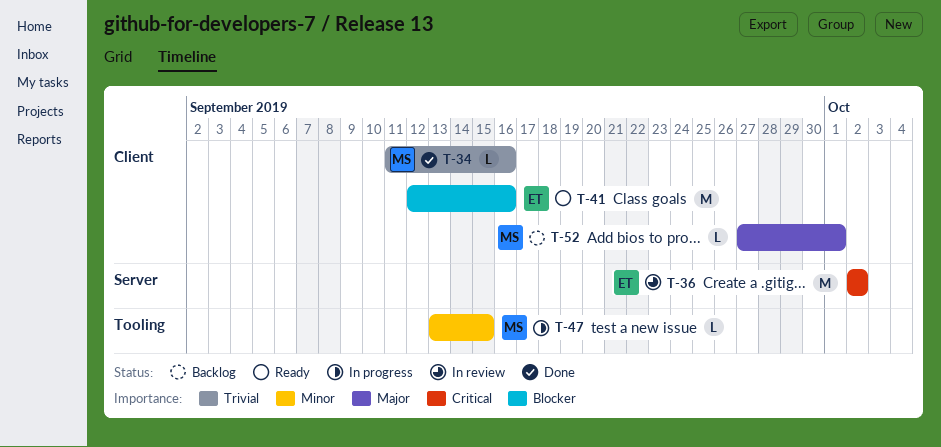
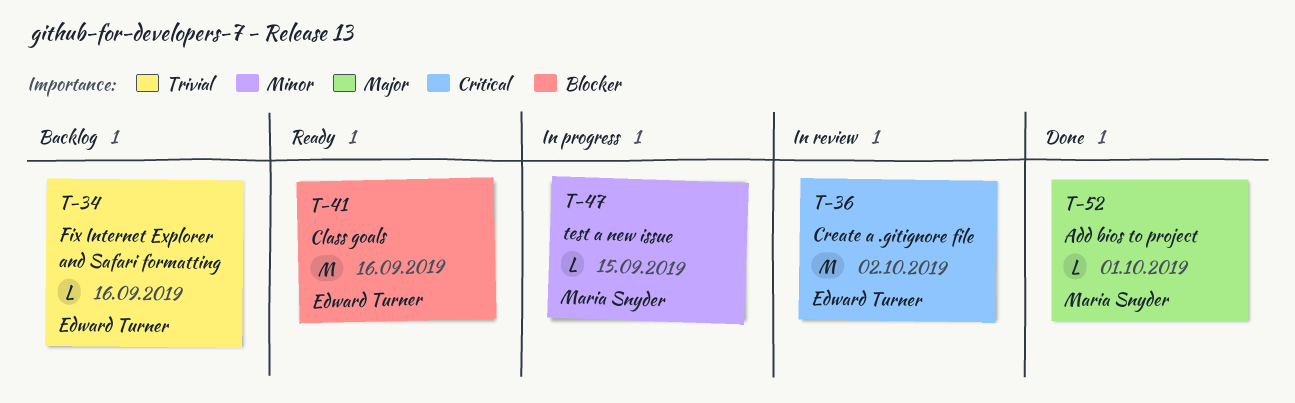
T-34, status: Done -> Backlog
T-34, owner: Maria Snyder -> Edward Turner
T-52, status: Backlog -> Done

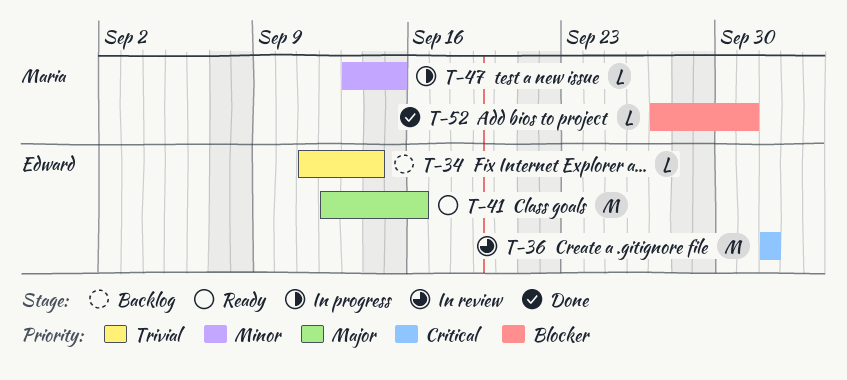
T-34, due: Sep 16 -> Sep 14
T-41, priority: Blocker -> Major
T-52, priority: Major -> Blocker

